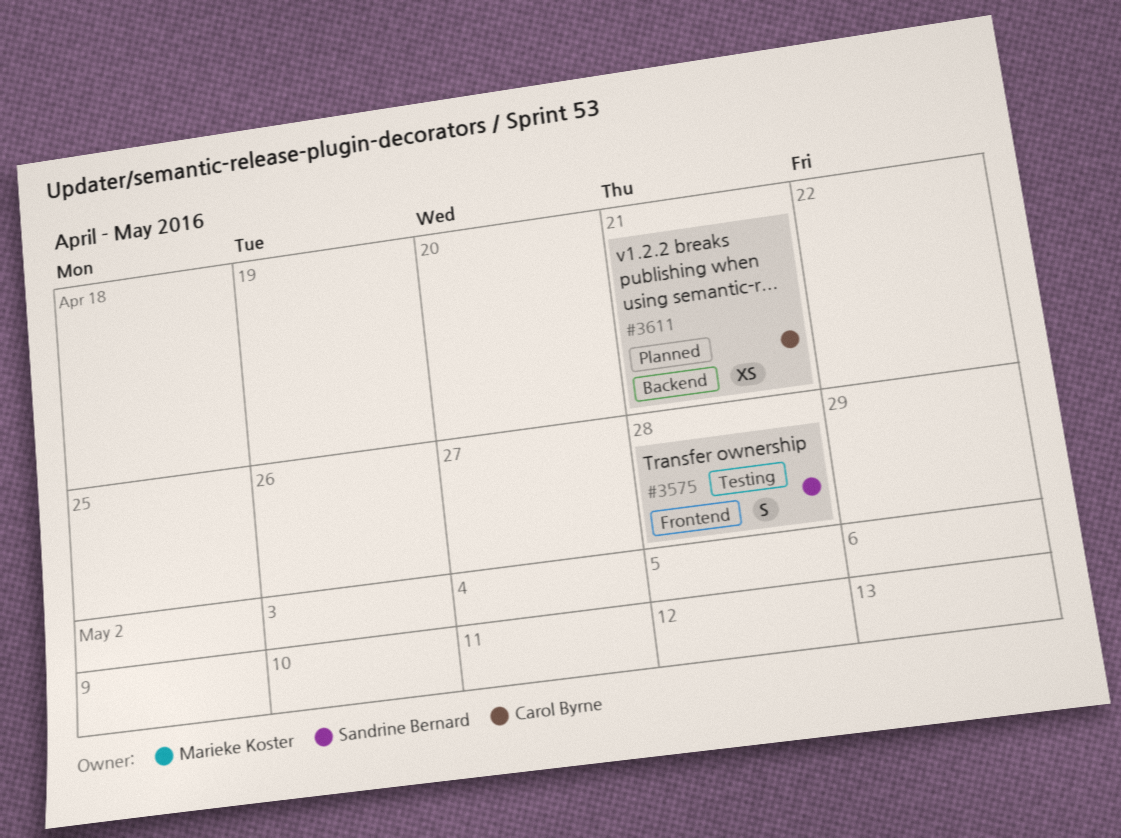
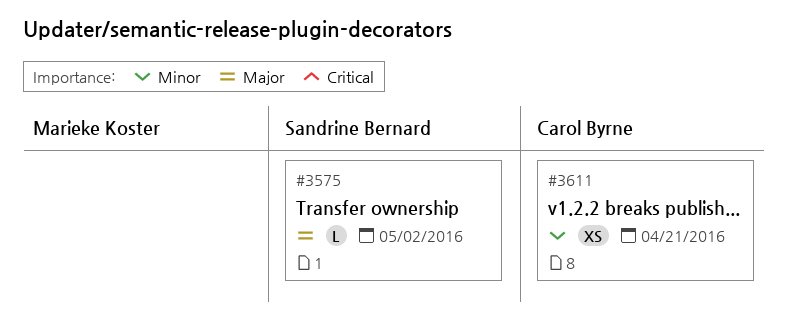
#3575, estimate: S -> L
#3575, due: Apr 28 -> May 2

